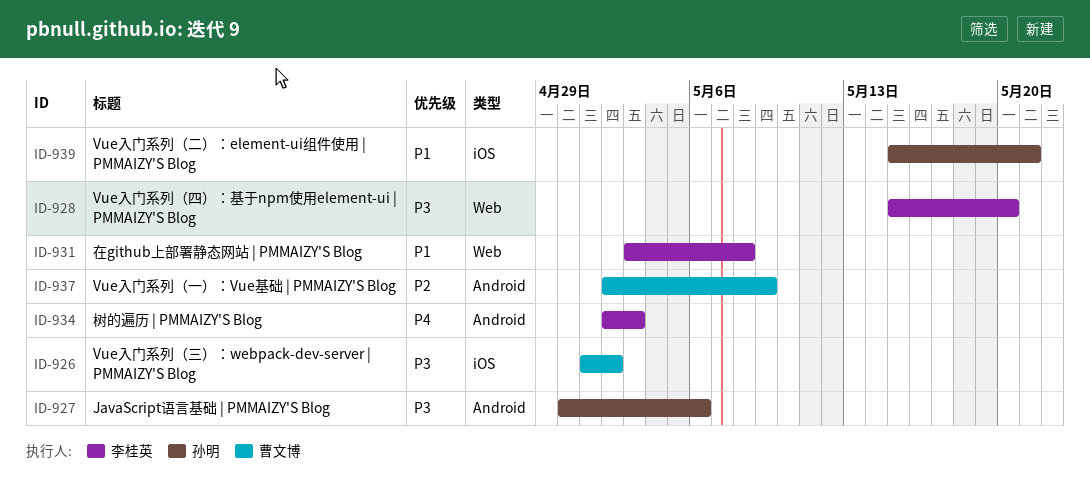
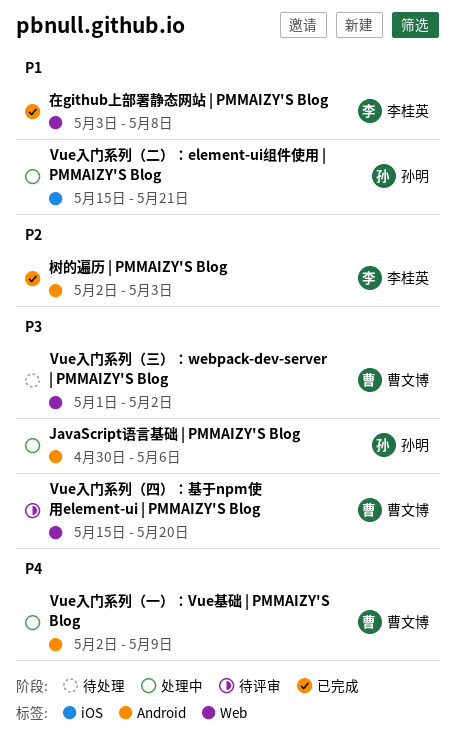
Vue入门系列（一）：Vue基础 | PMMAIZY'S Blog, priority: P2 -> P4
Vue入门系列（三）：webpack-dev-server | PMMAIZY'S Blog, label: iOS -> Web
Vue入门系列（四）：基于npm使用element-ui | PMMAIZY'S Blog, owner: 李桂英 -> 曹文博
树的遍历 | PMMAIZY'S Blog, priority: P4 -> P2

